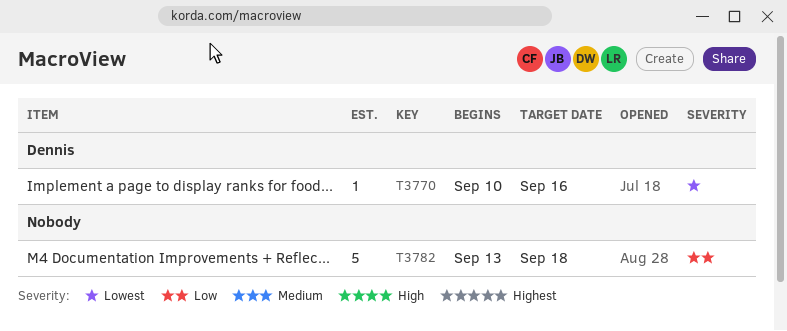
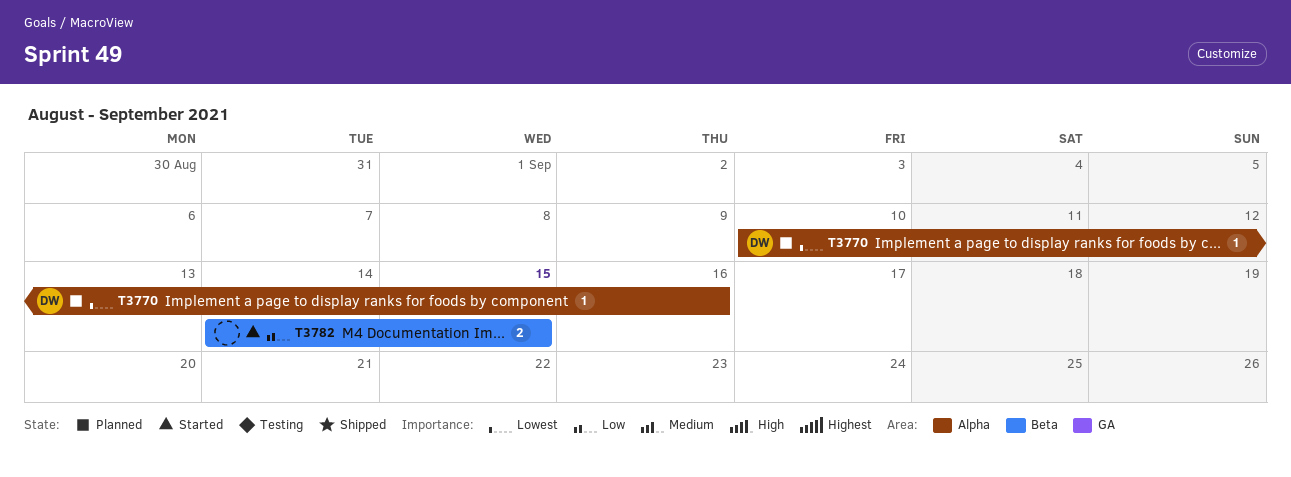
T3782, estimate: 5 -> 2
T3782, start: Sep 13 -> Sep 14
T3782, due: Sep 18 -> Sep 15

